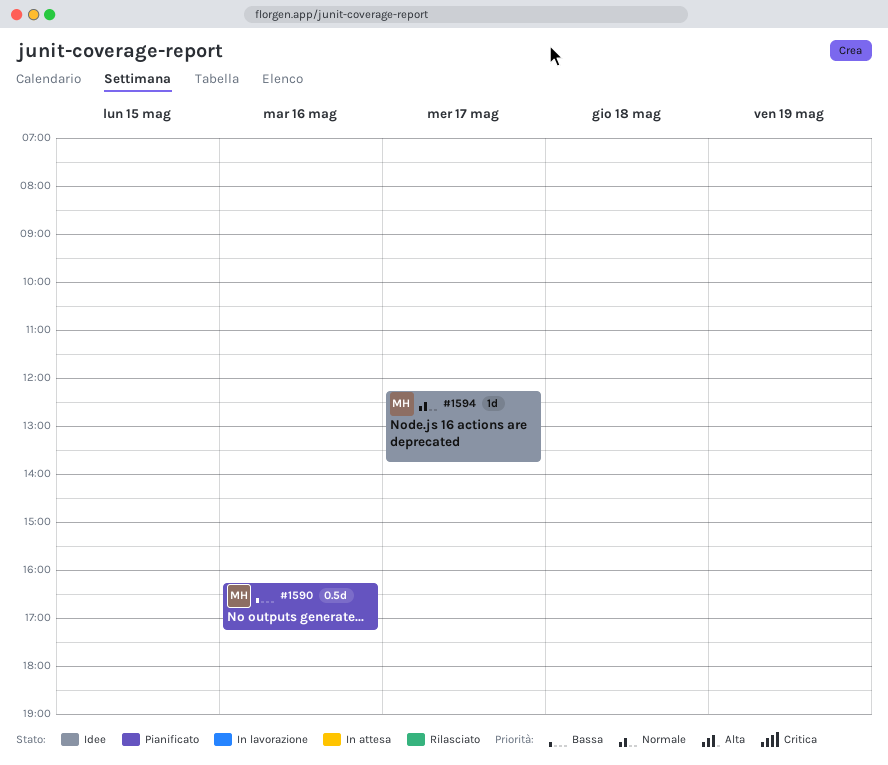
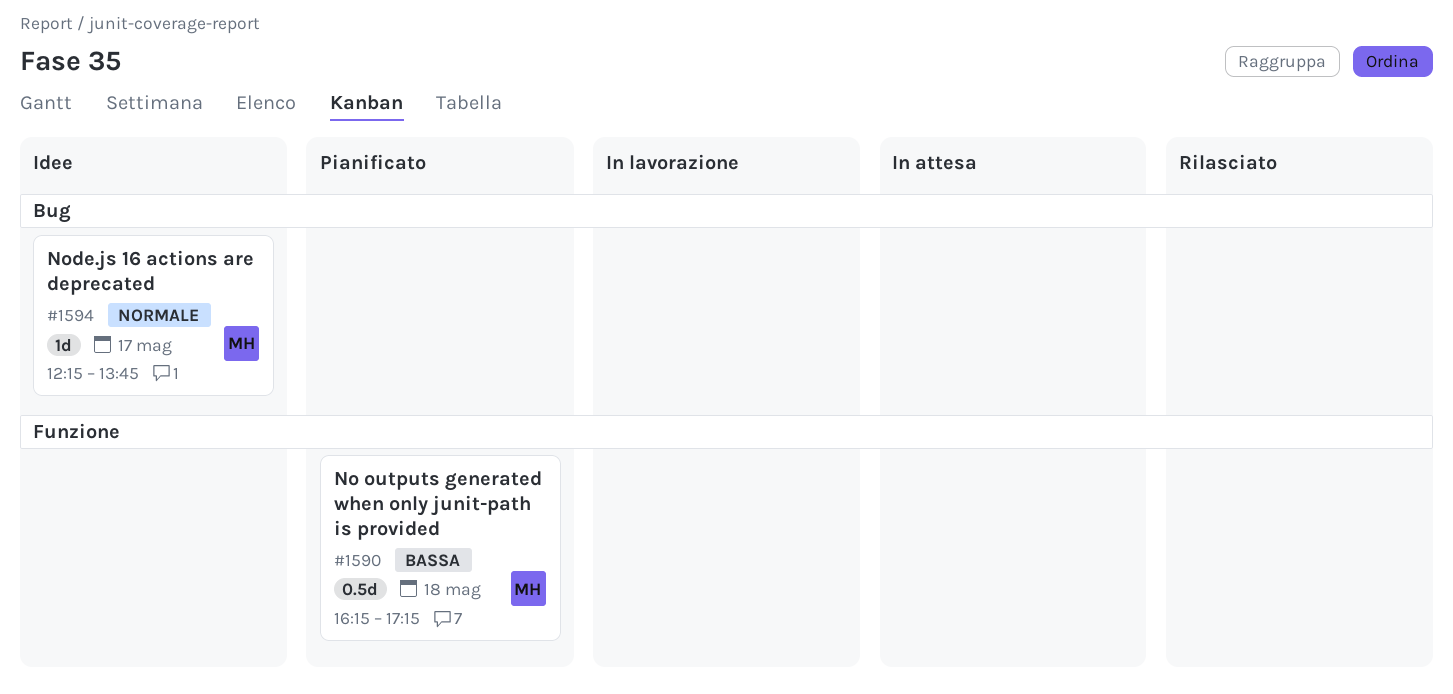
#1590, day: May 16 -> May 18

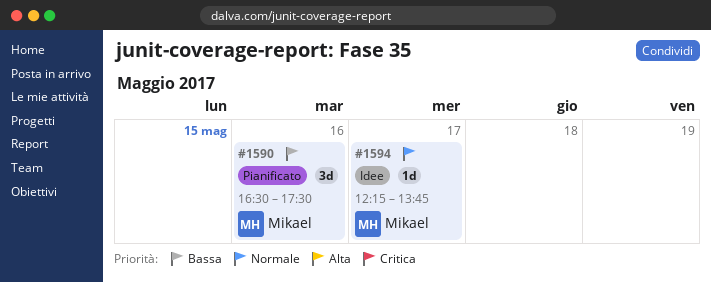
#1590, estimate: 0.5d -> 3d
#1590, day: May 18 -> May 16
#1590, begins: 16:15 -> 16:30
#1590, ends: 17:15 -> 17:30

